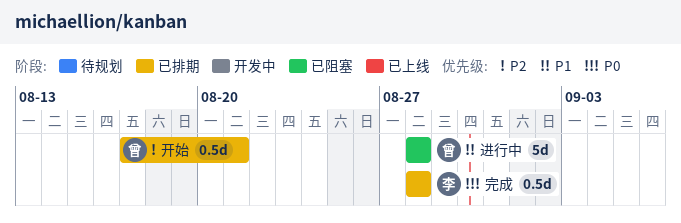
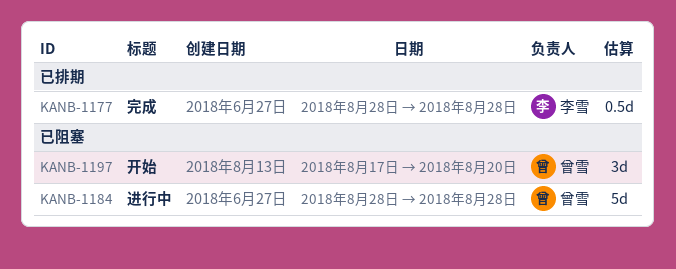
开始, status: 已排期 -> 已阻塞
开始, estimate: 0.5d -> 3d
开始, due: Aug 21 -> Aug 20

